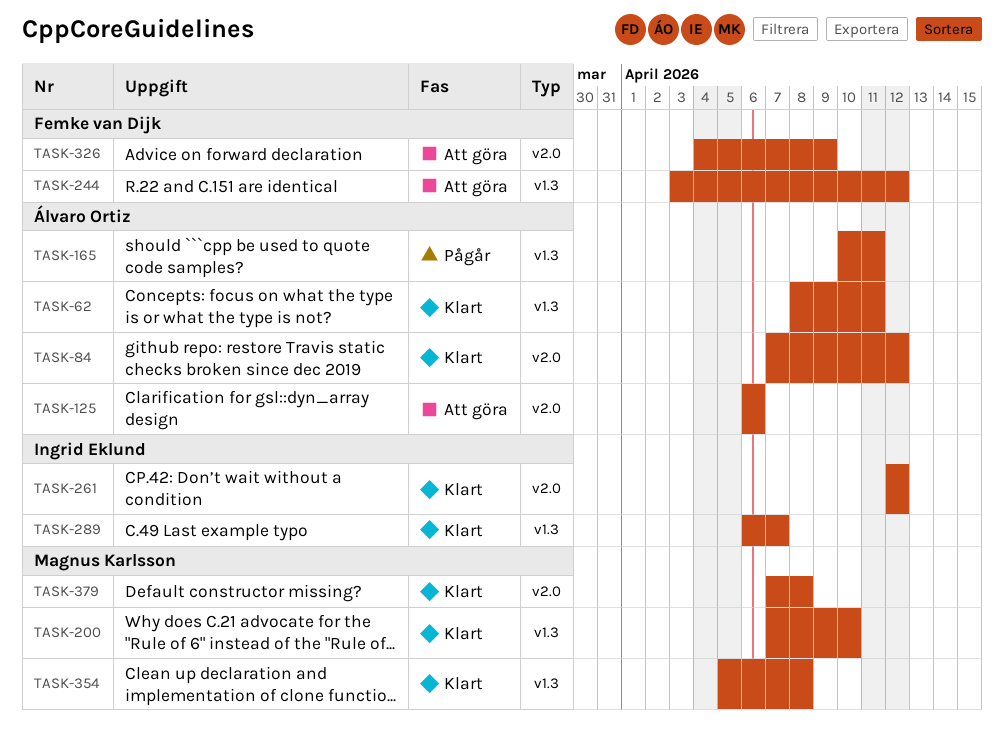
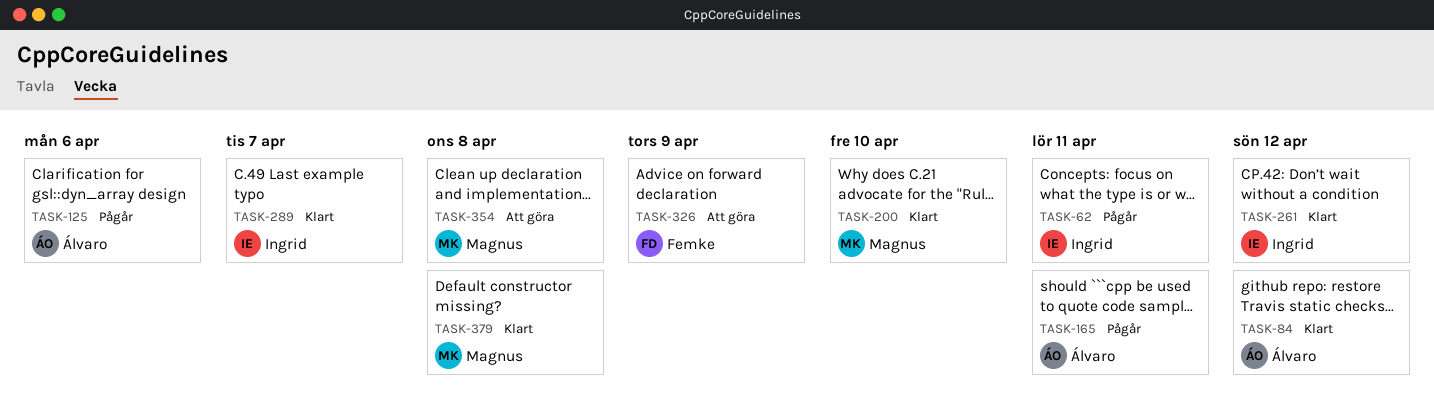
TASK-62, status: Klart -> Pågår
TASK-62, owner: Álvaro Ortiz -> Ingrid Eklund
TASK-125, status: Att göra -> Pågår
TASK-244: present -> none
TASK-354, status: Klart -> Att göra

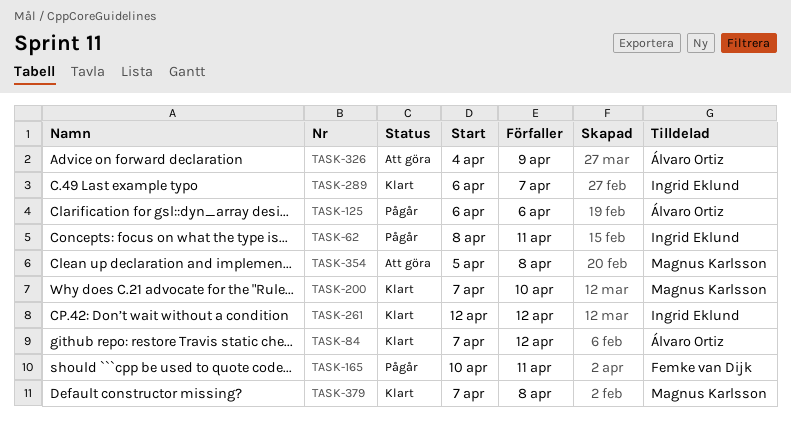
TASK-165, owner: Álvaro Ortiz -> Femke van Dijk
TASK-326, owner: Femke van Dijk -> Álvaro Ortiz

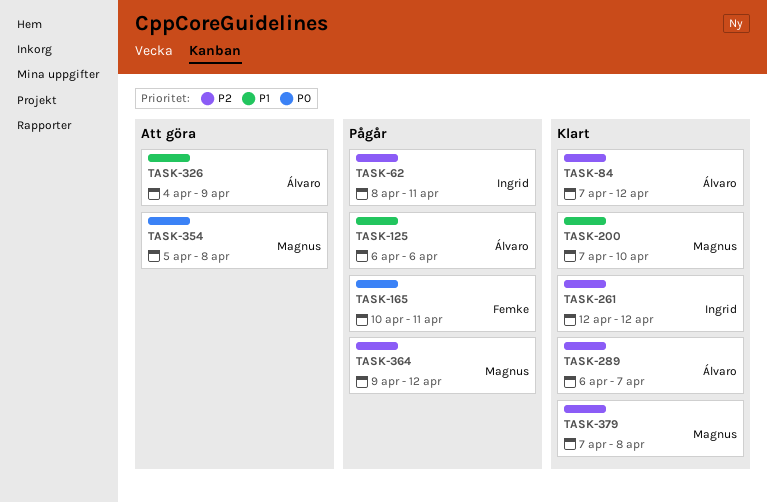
TASK-289, owner: Ingrid Eklund -> Álvaro Ortiz
TASK-364: none -> present

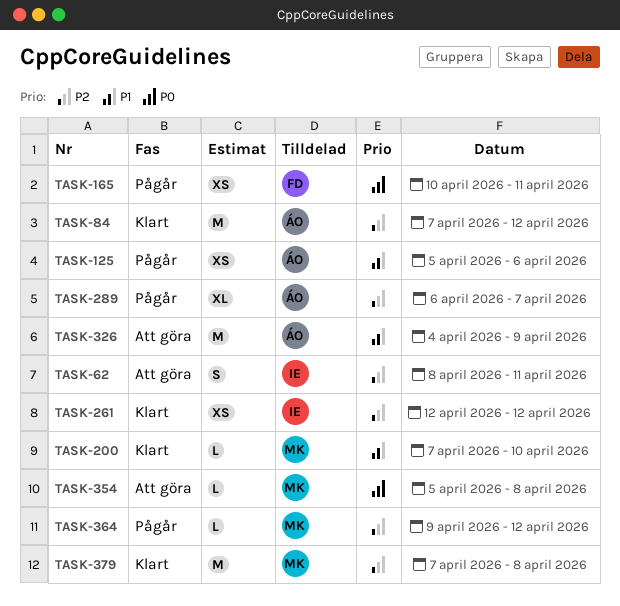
TASK-62, status: Pågår -> Att göra
TASK-125, start: Apr 6 -> Apr 5
TASK-289, status: Klart -> Pågår

